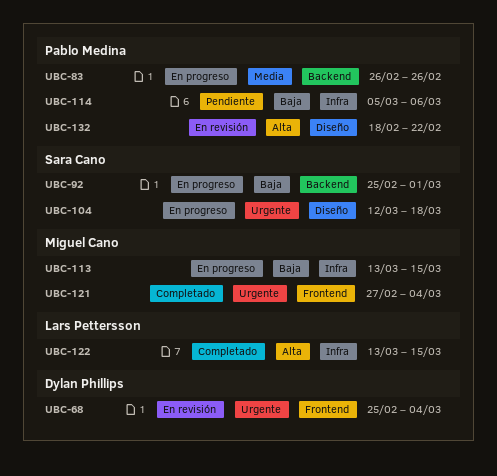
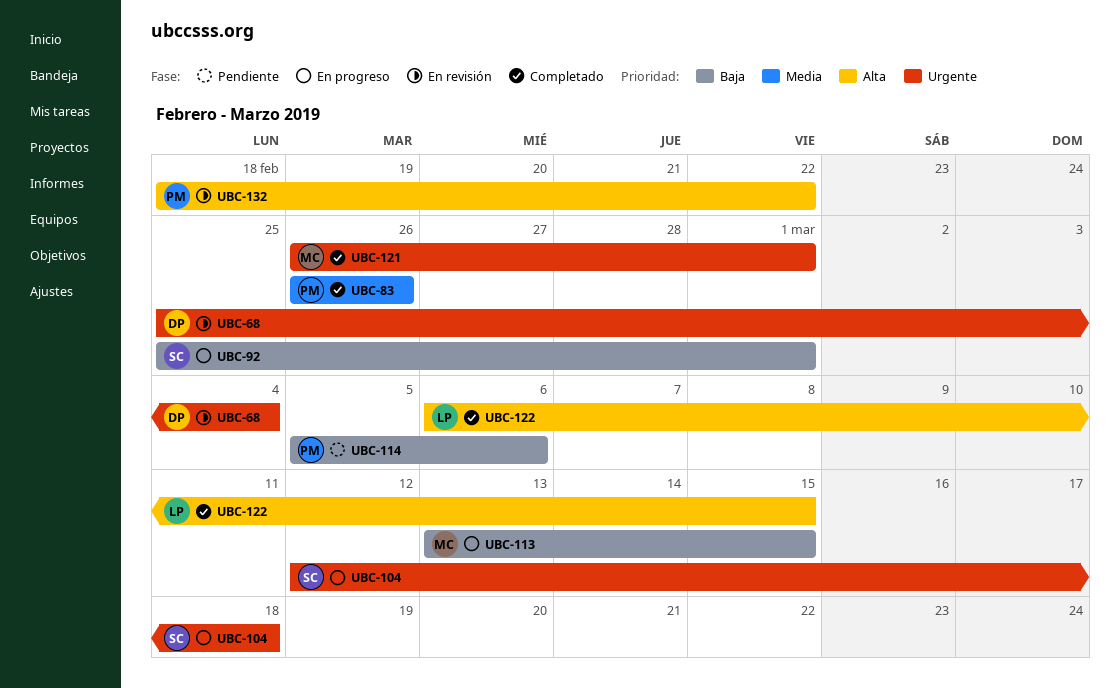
UBC-83, status: En progreso -> Completado
UBC-121, start: Feb 27 -> Feb 26
UBC-121, due: Mar 4 -> Mar 1
UBC-122, start: Mar 13 -> Mar 6

